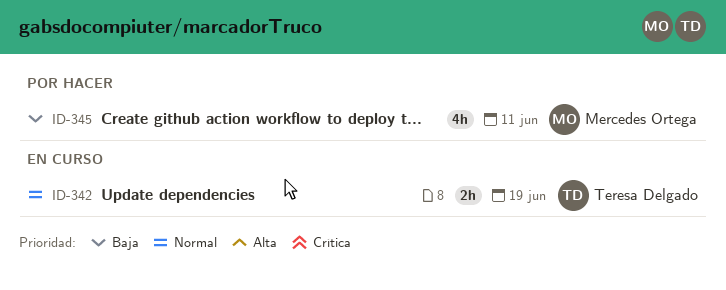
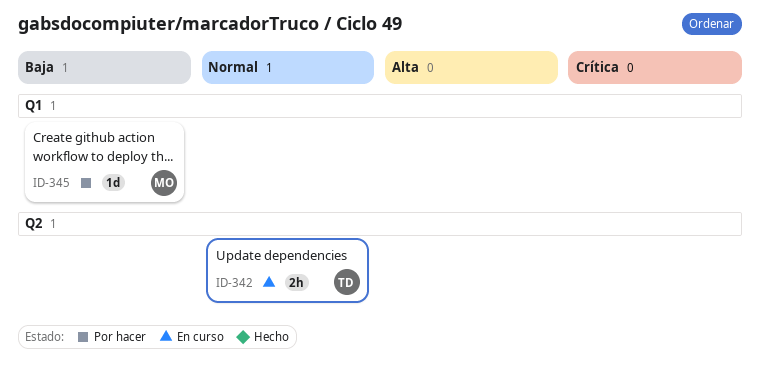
ID-345, estimate: 4h -> 1d

